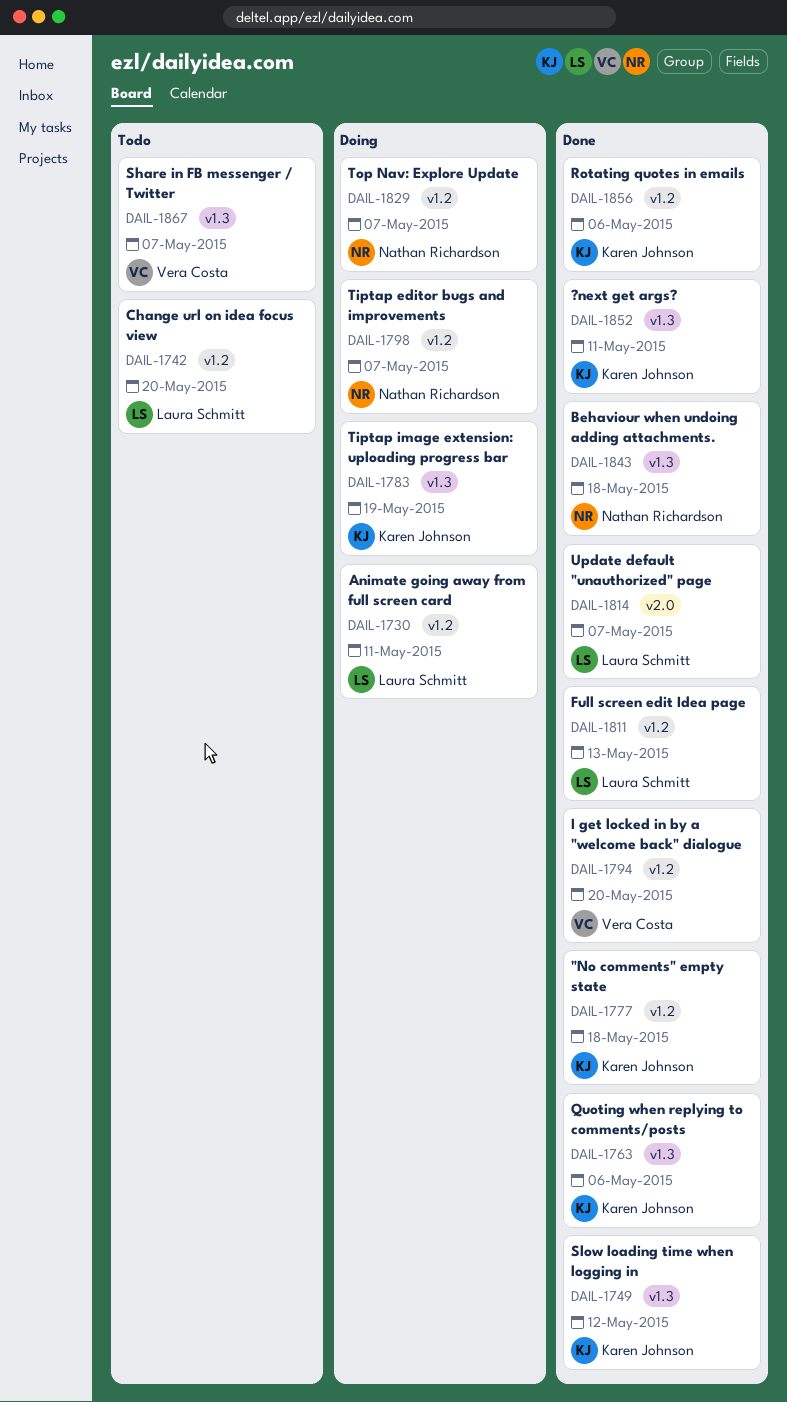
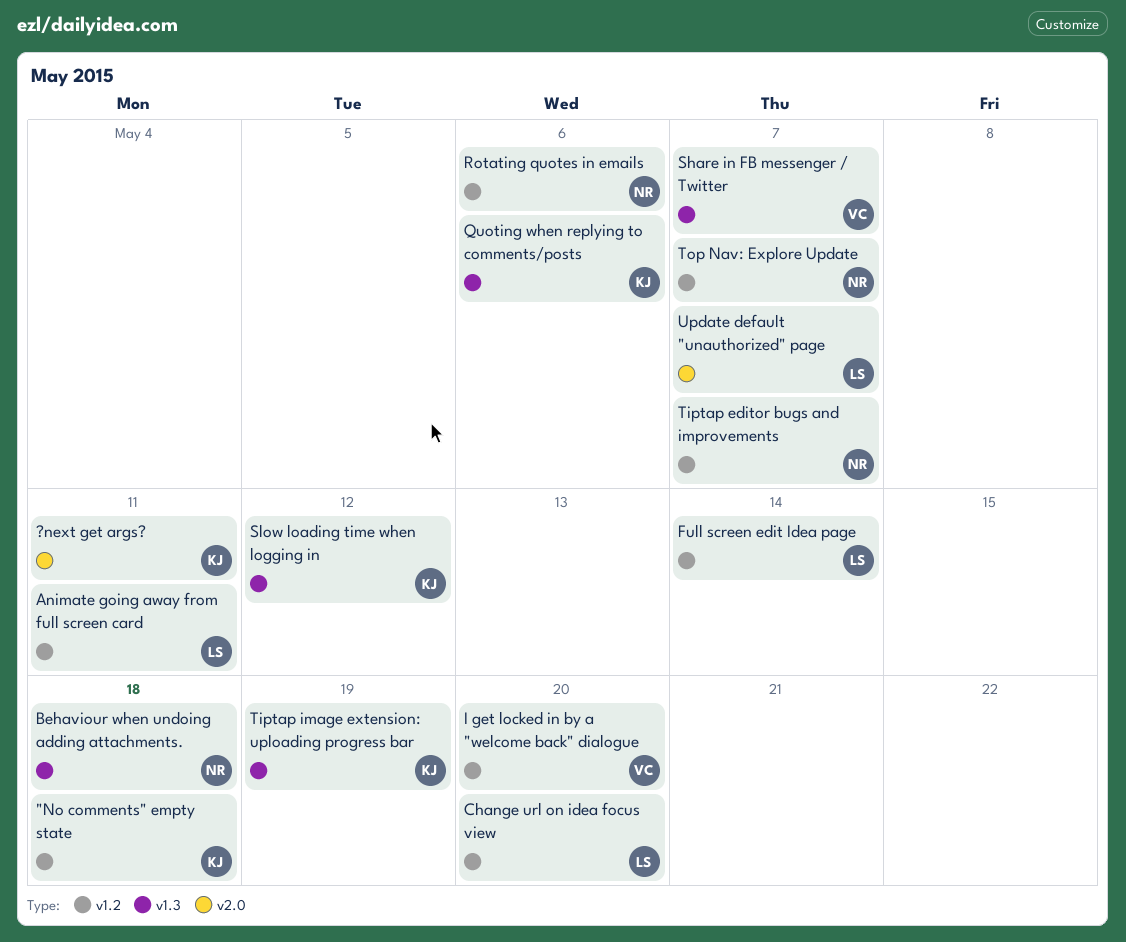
?next get args?, label: v1.3 -> v2.0
Full screen edit Idea page, due: May 13 -> May 14
Rotating quotes in emails, owner: Karen Johnson -> Nathan Richardson

